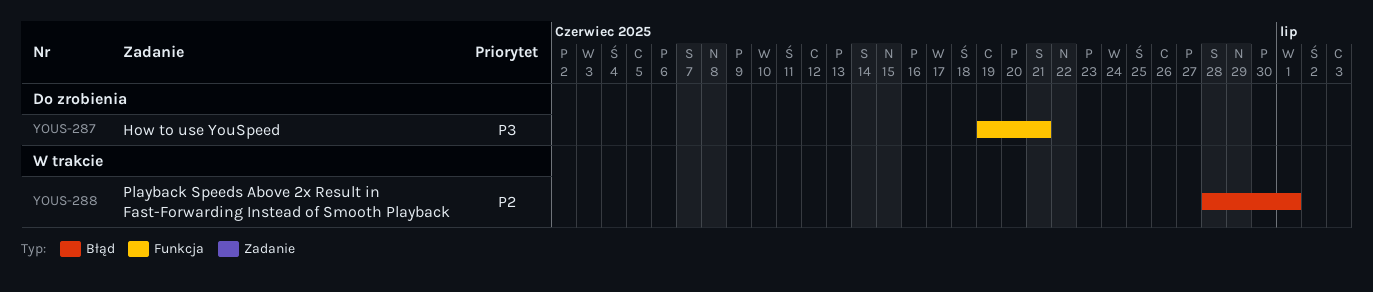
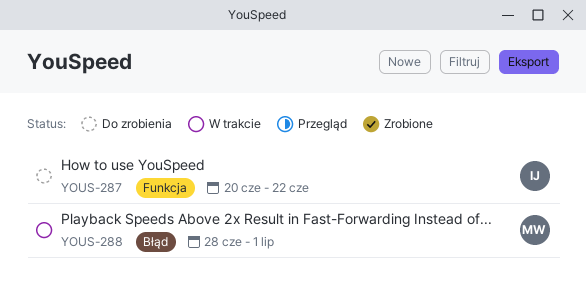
YOUS-287, start: Jun 19 -> Jun 20
YOUS-287, due: Jun 21 -> Jun 22

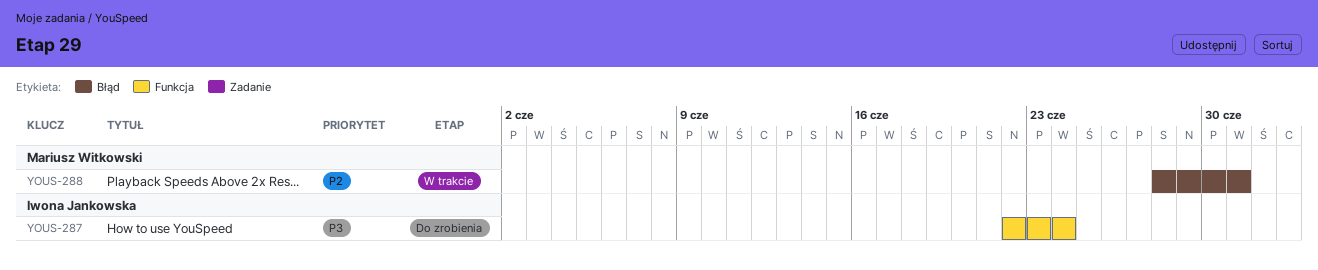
YOUS-287, start: Jun 20 -> Jun 22
YOUS-287, due: Jun 22 -> Jun 24

